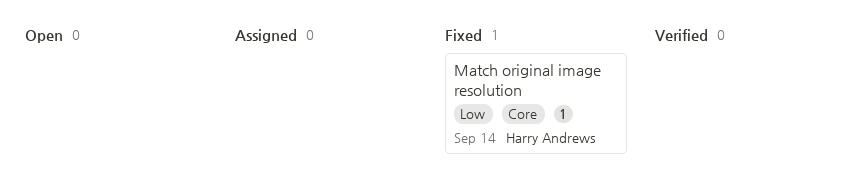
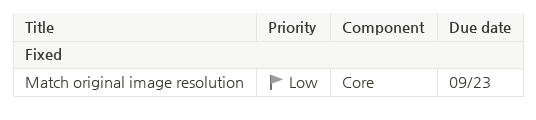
Match original image resolution, due: Sep 14 -> Sep 23

